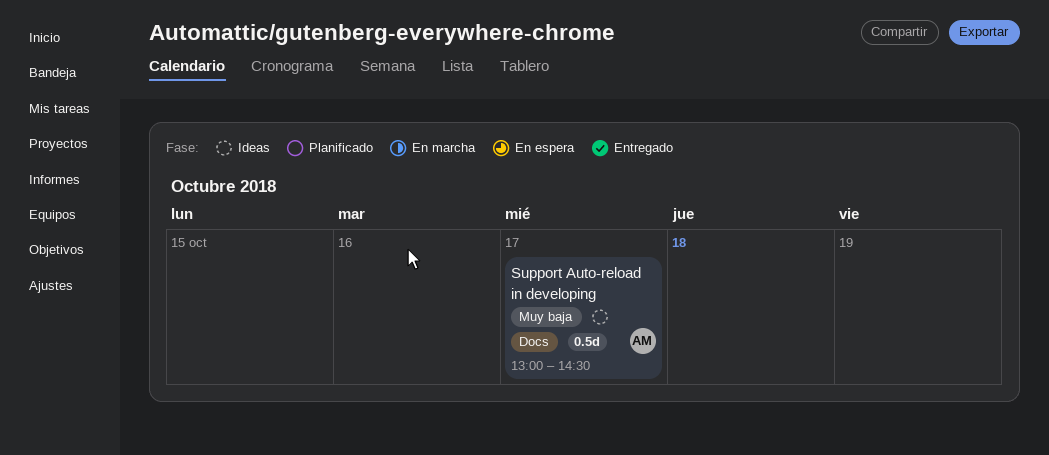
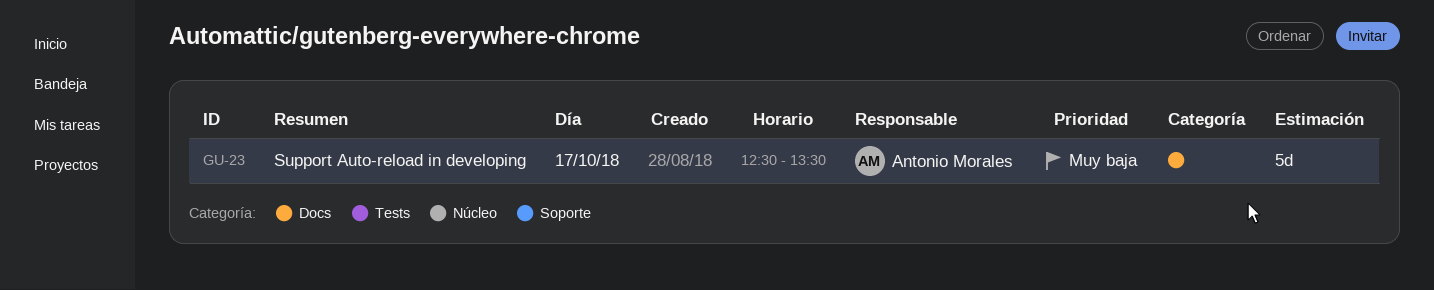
Support Auto-reload in developing, estimate: 0.5d -> 5d
Support Auto-reload in developing, begins: 13:00 -> 12:30
Support Auto-reload in developing, ends: 14:30 -> 13:30

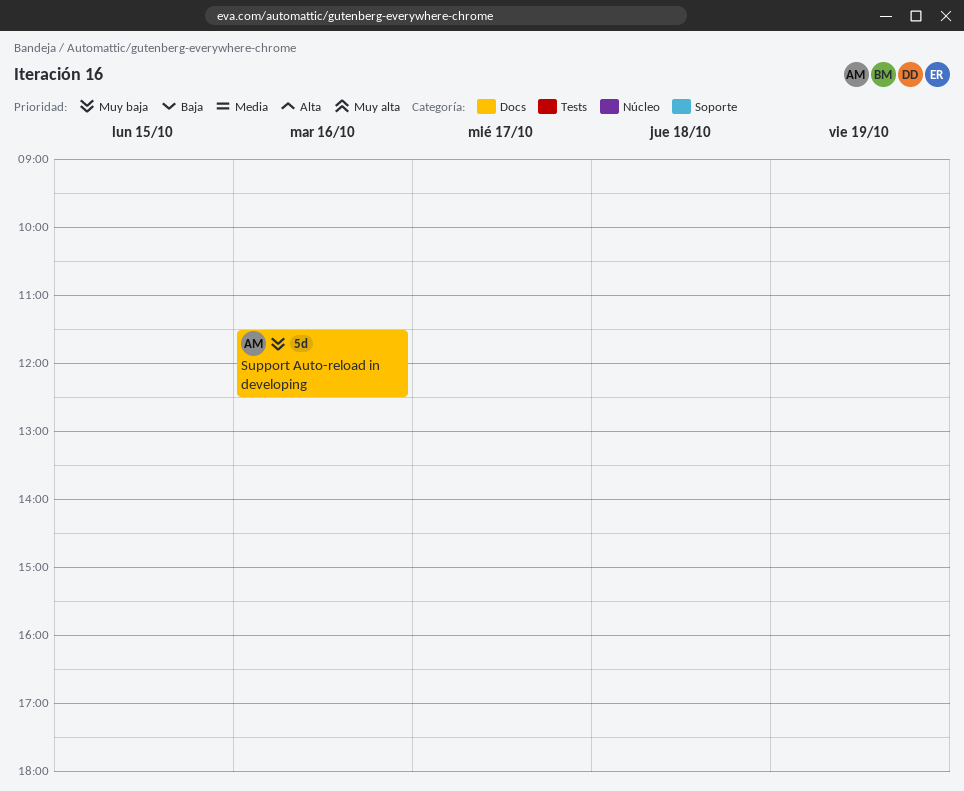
Support Auto-reload in developing, day: Oct 17 -> Oct 16
Support Auto-reload in developing, begins: 12:30 -> 11:30
Support Auto-reload in developing, ends: 13:30 -> 12:30

